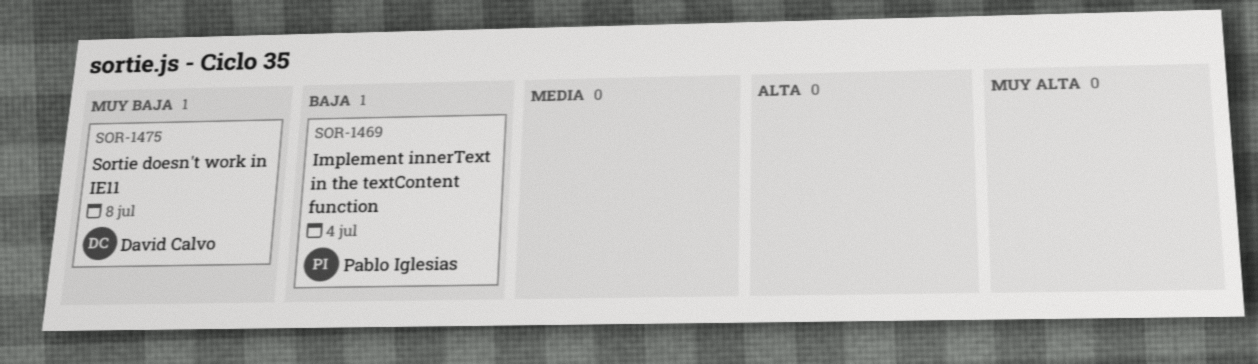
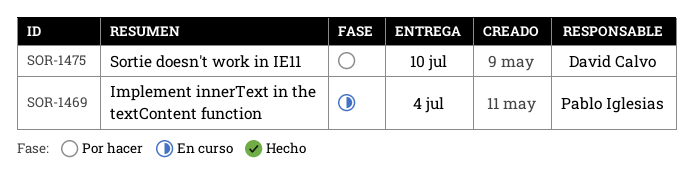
SOR-1475, due: Jul 8 -> Jul 10

